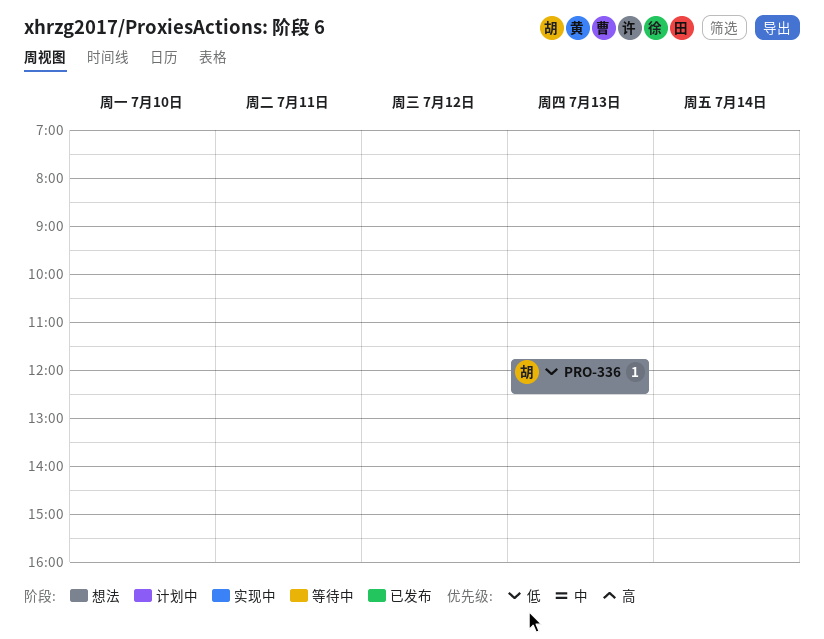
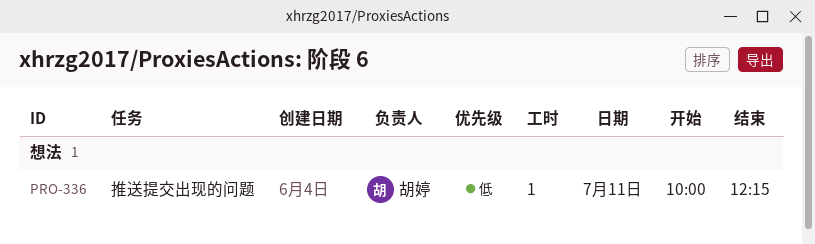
PRO-336, day: Jul 13 -> Jul 11
PRO-336, begins: 11:45 -> 10:00
PRO-336, ends: 12:30 -> 12:15

